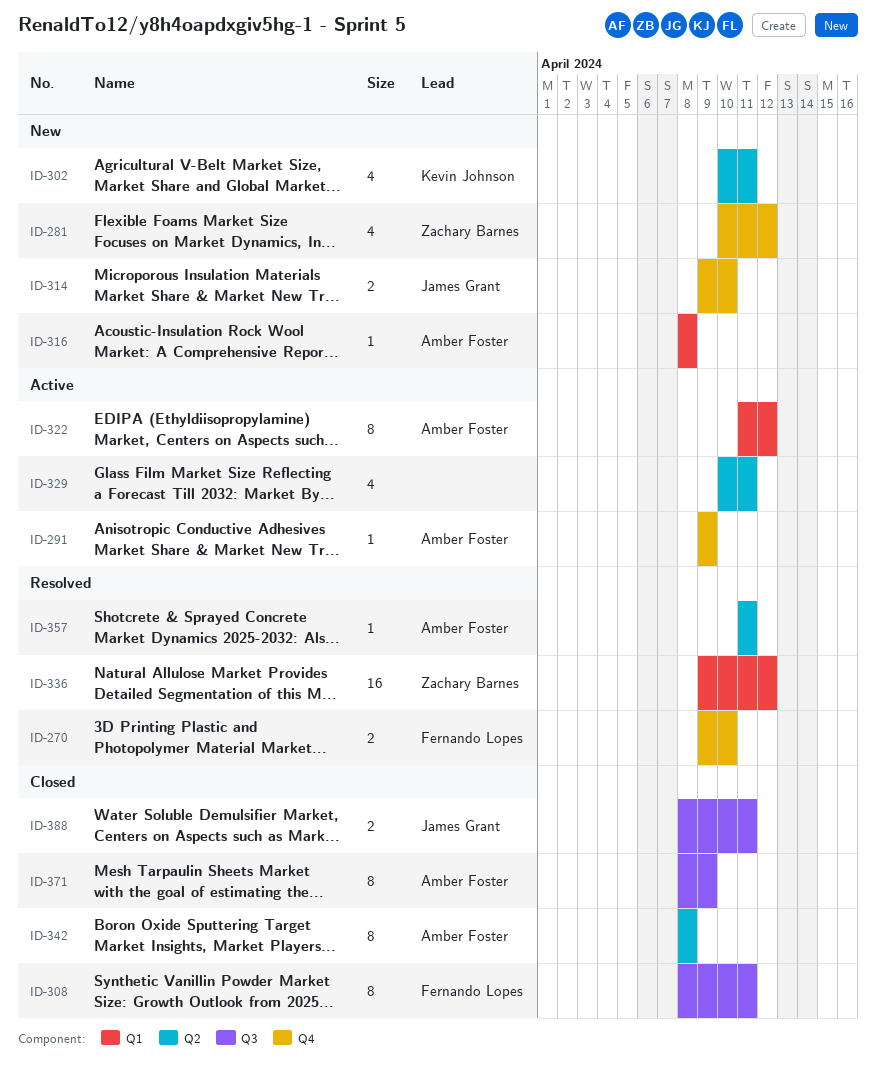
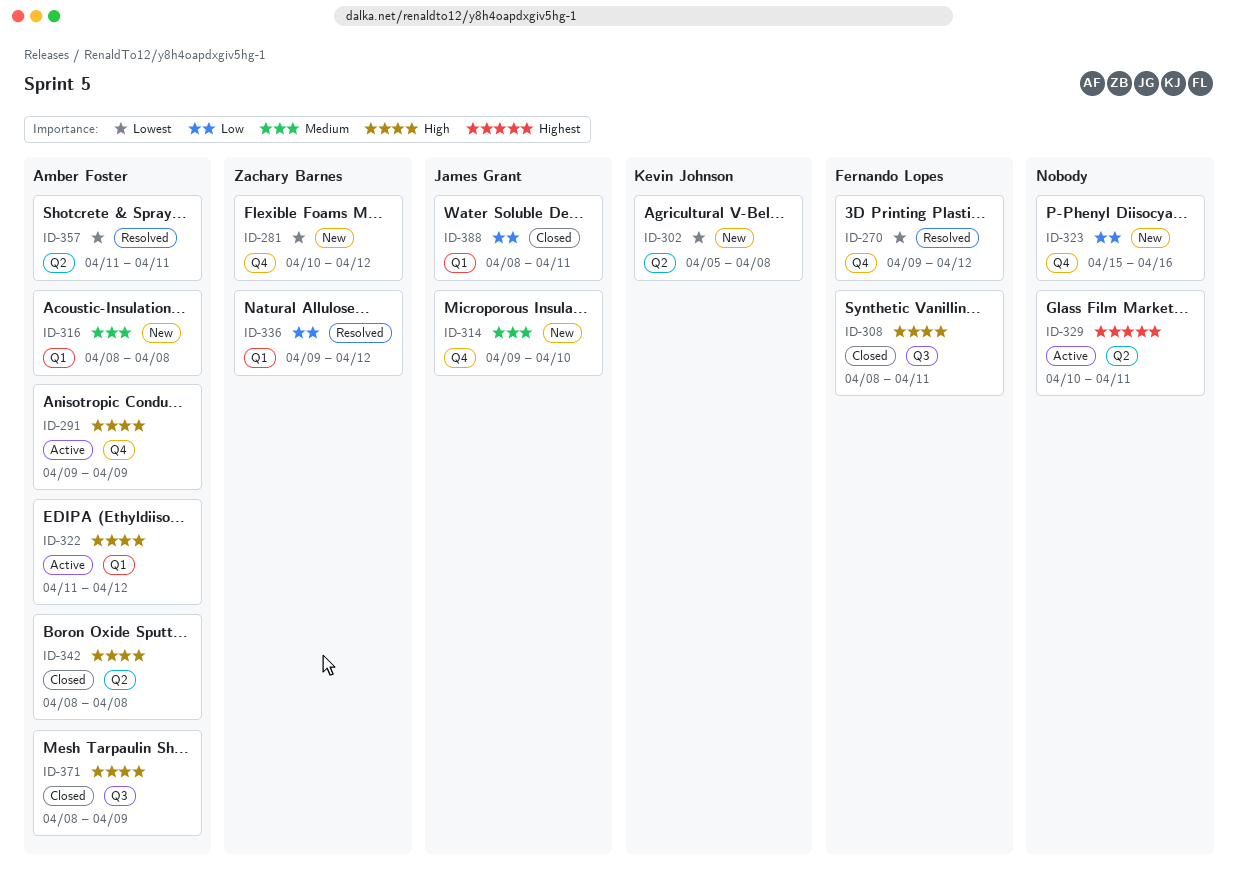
ID-270, due: Apr 10 -> Apr 12
ID-302, start: Apr 10 -> Apr 5
ID-302, due: Apr 11 -> Apr 8
ID-323: none -> present
ID-388, label: Q3 -> Q1

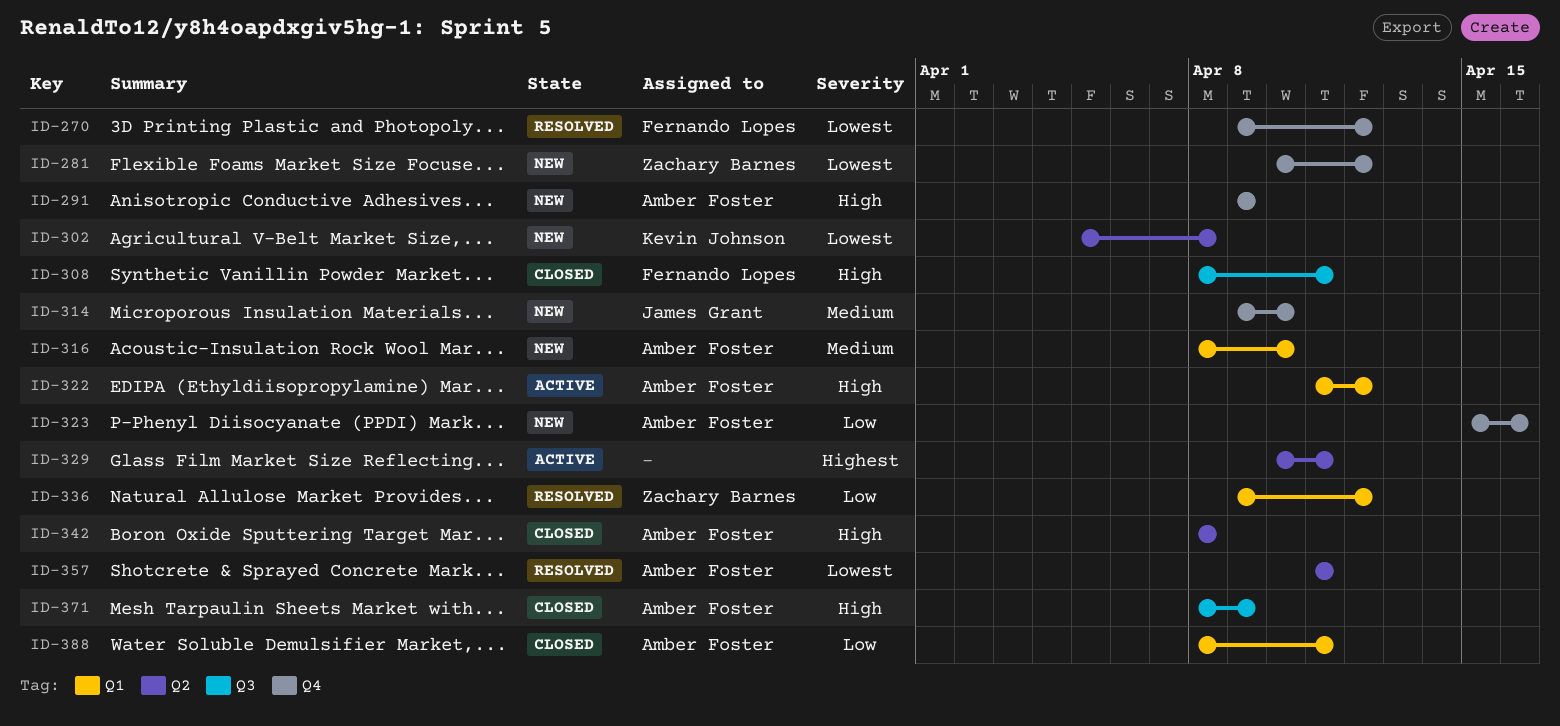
ID-291, status: Active -> New
ID-316, due: Apr 8 -> Apr 10
ID-323, owner: none -> Amber Foster
ID-388, owner: James Grant -> Amber Foster

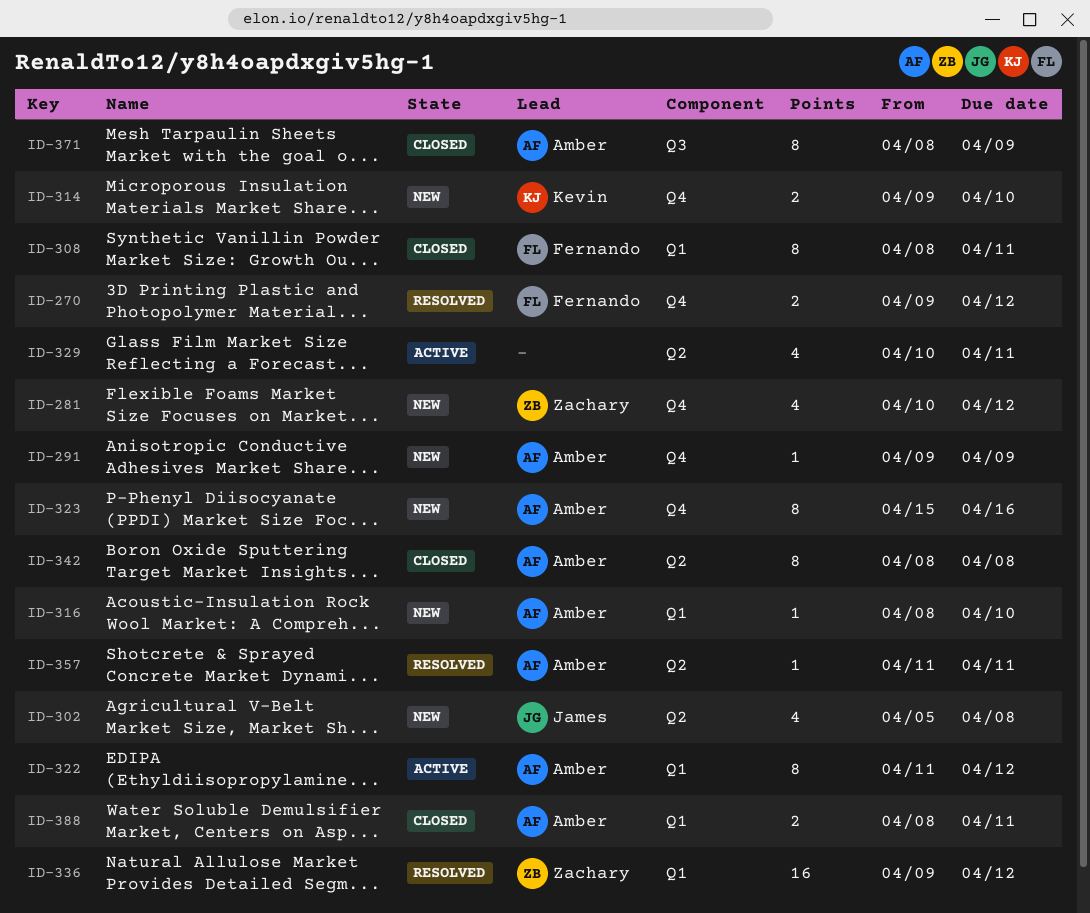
ID-302, owner: Kevin Johnson -> James Grant
ID-308, label: Q3 -> Q1
ID-314, owner: James Grant -> Kevin Johnson

